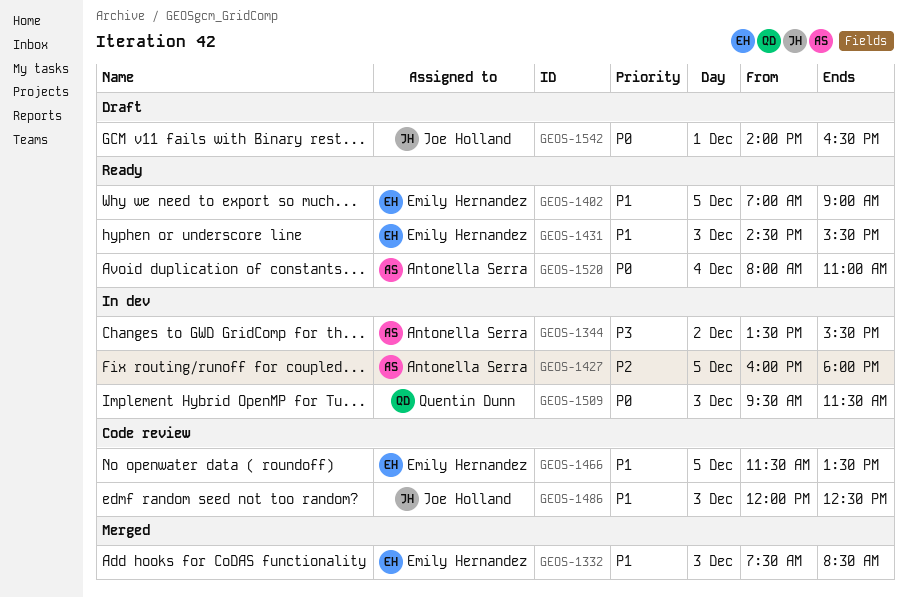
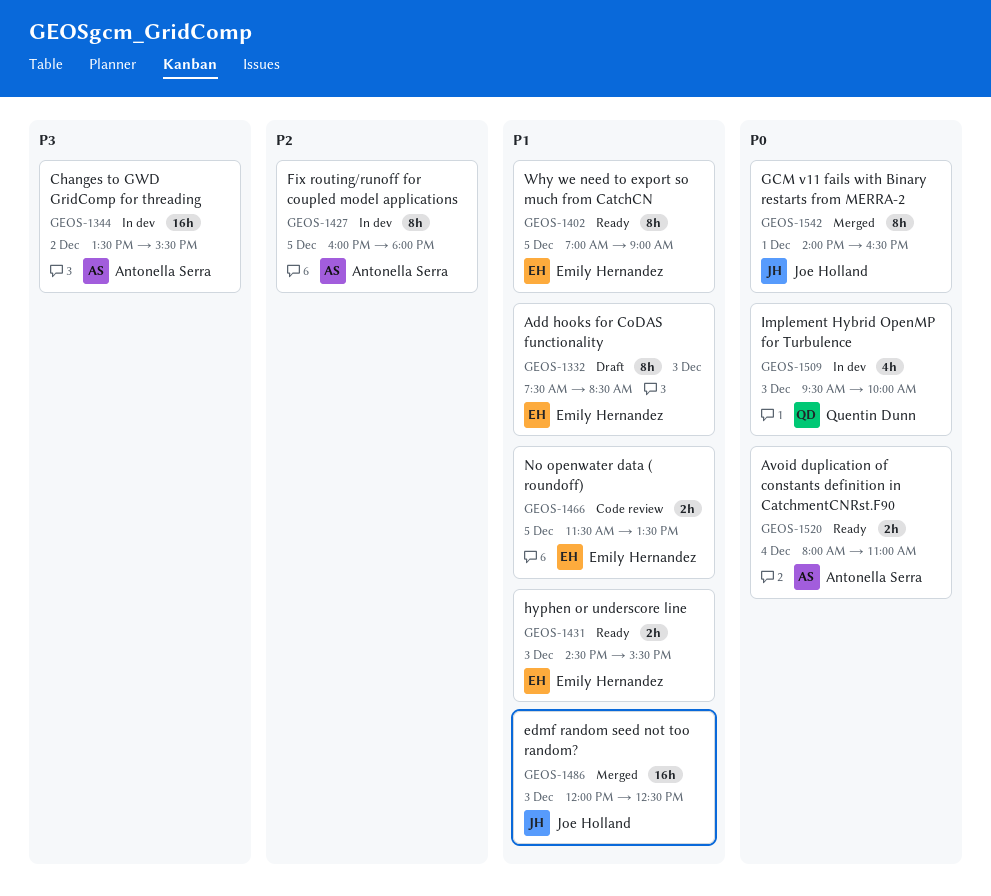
GEOS-1332, status: Merged -> Draft
GEOS-1486, status: Code review -> Merged
GEOS-1509, ends: 11:30 -> 10:00
GEOS-1542, status: Draft -> Merged

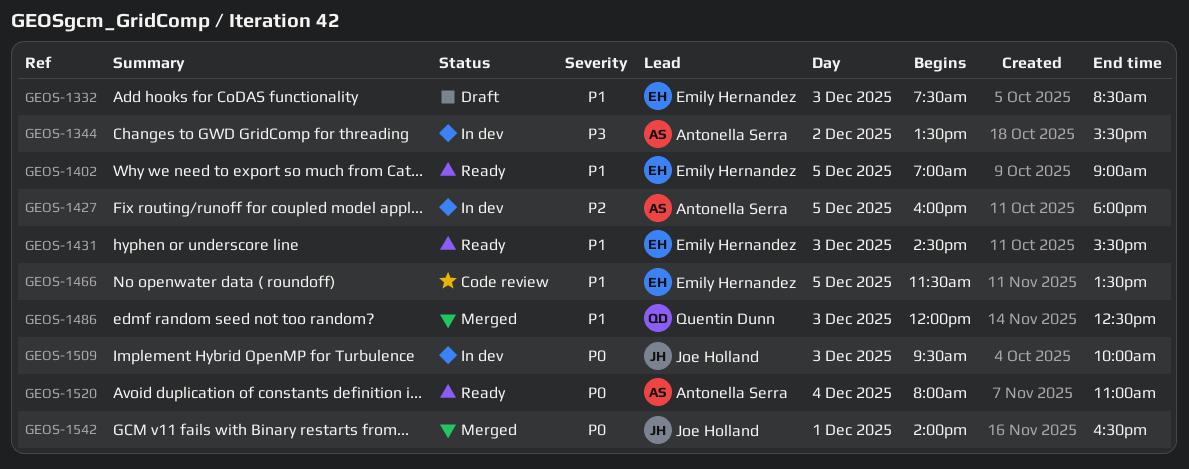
GEOS-1486, owner: Joe Holland -> Quentin Dunn
GEOS-1509, owner: Quentin Dunn -> Joe Holland

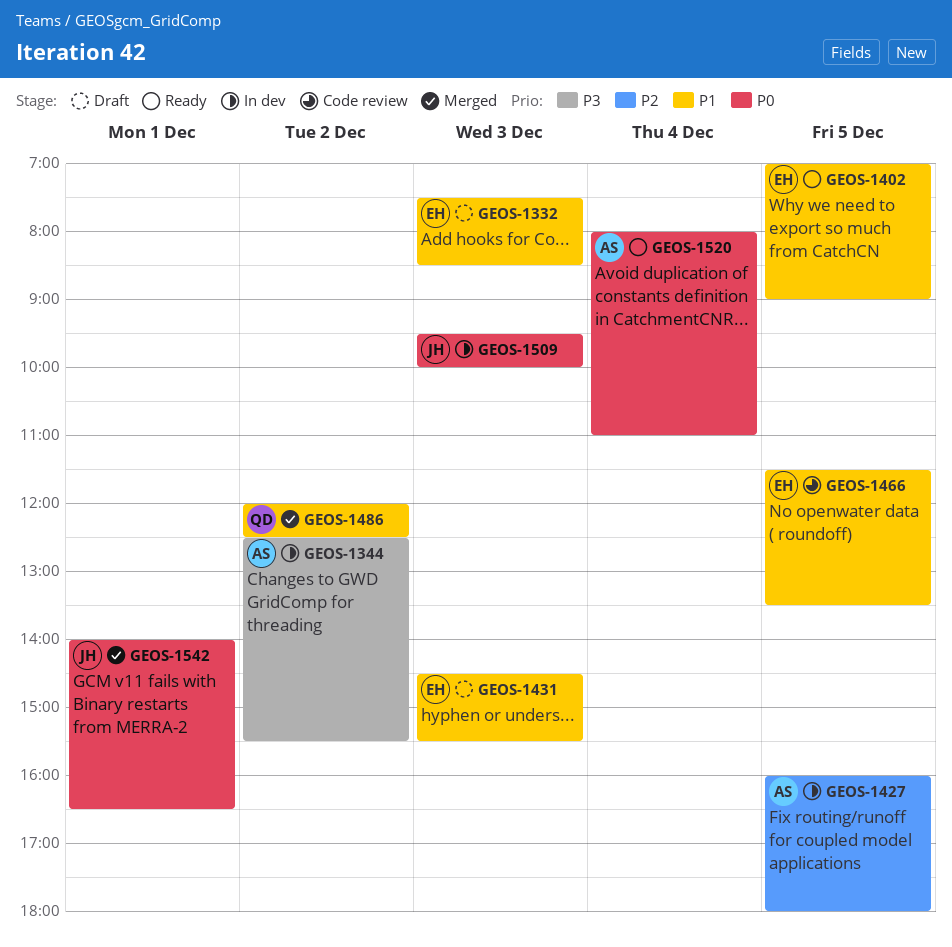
GEOS-1344, begins: 13:30 -> 12:30
GEOS-1431, status: Ready -> Draft
GEOS-1486, day: Dec 3 -> Dec 2

